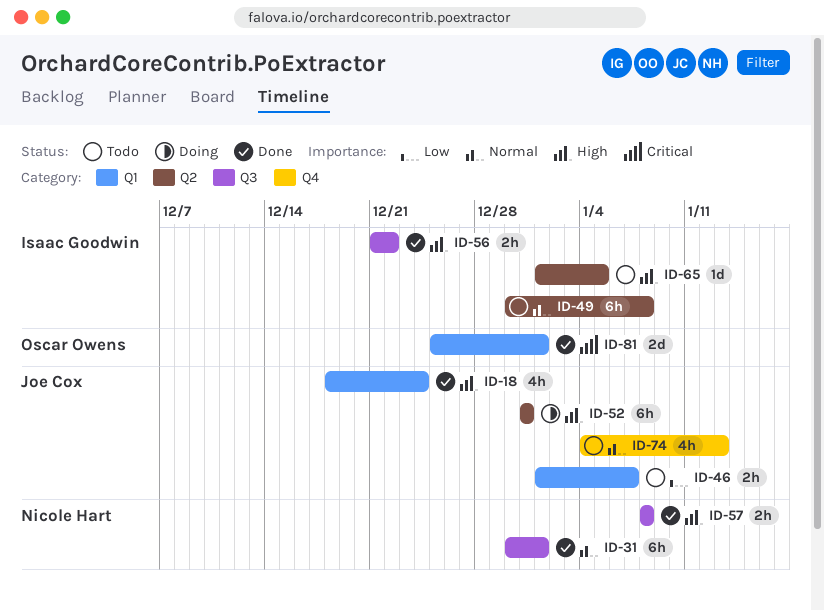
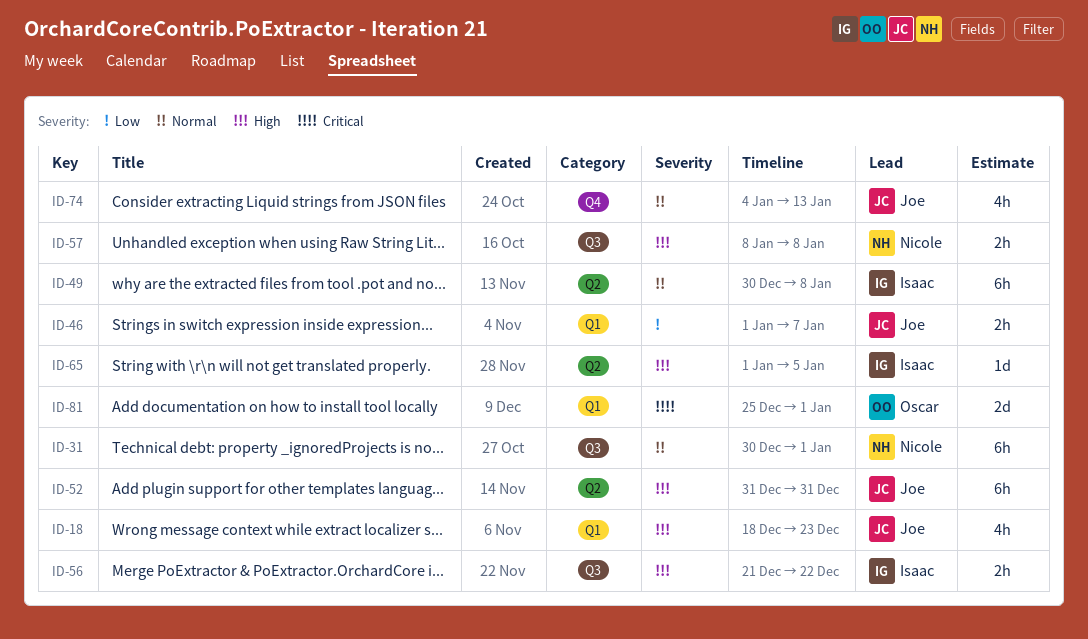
ID-18, due: Dec 24 -> Dec 23

